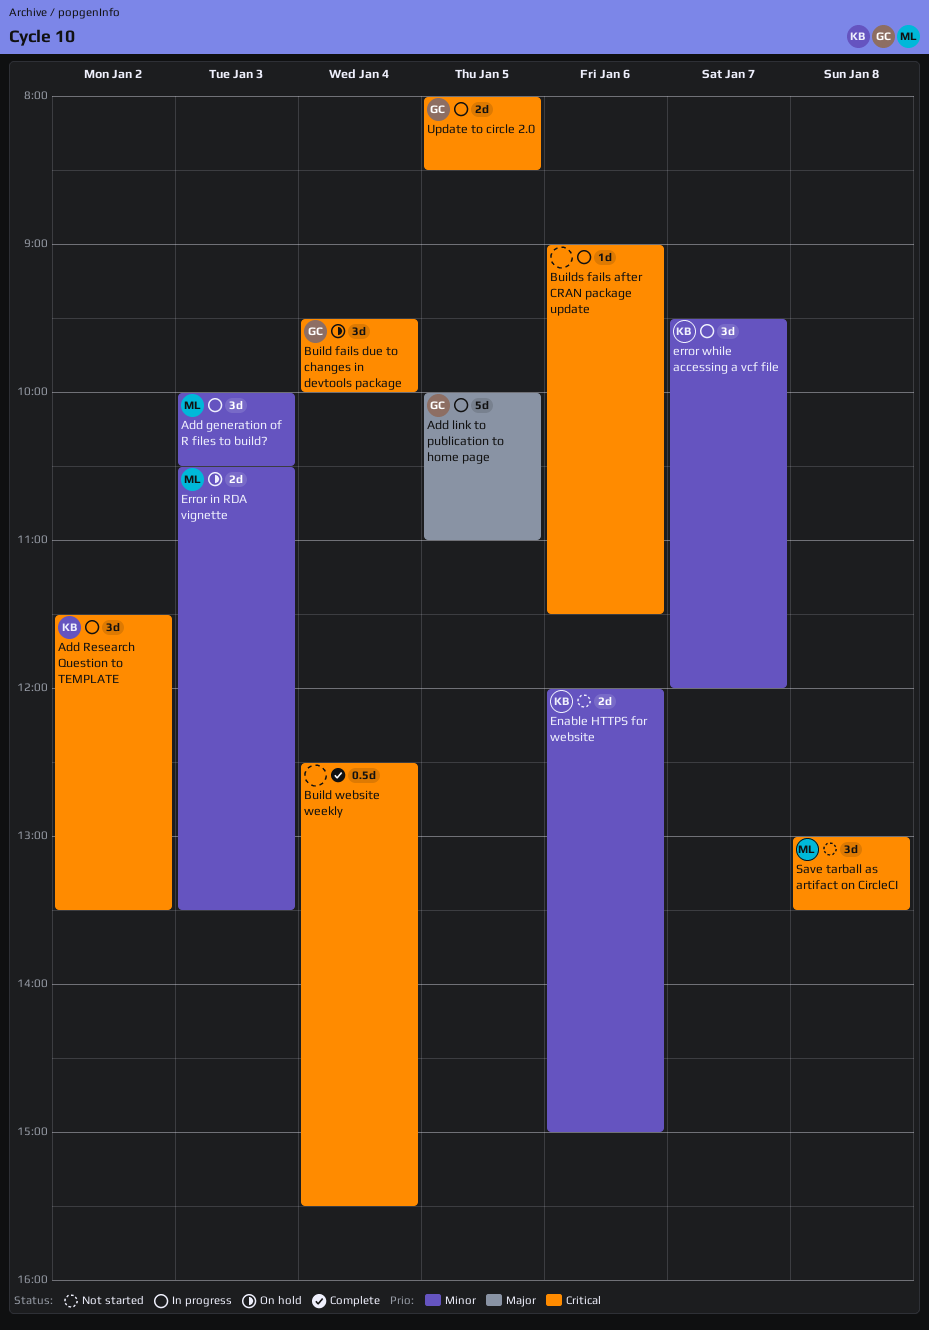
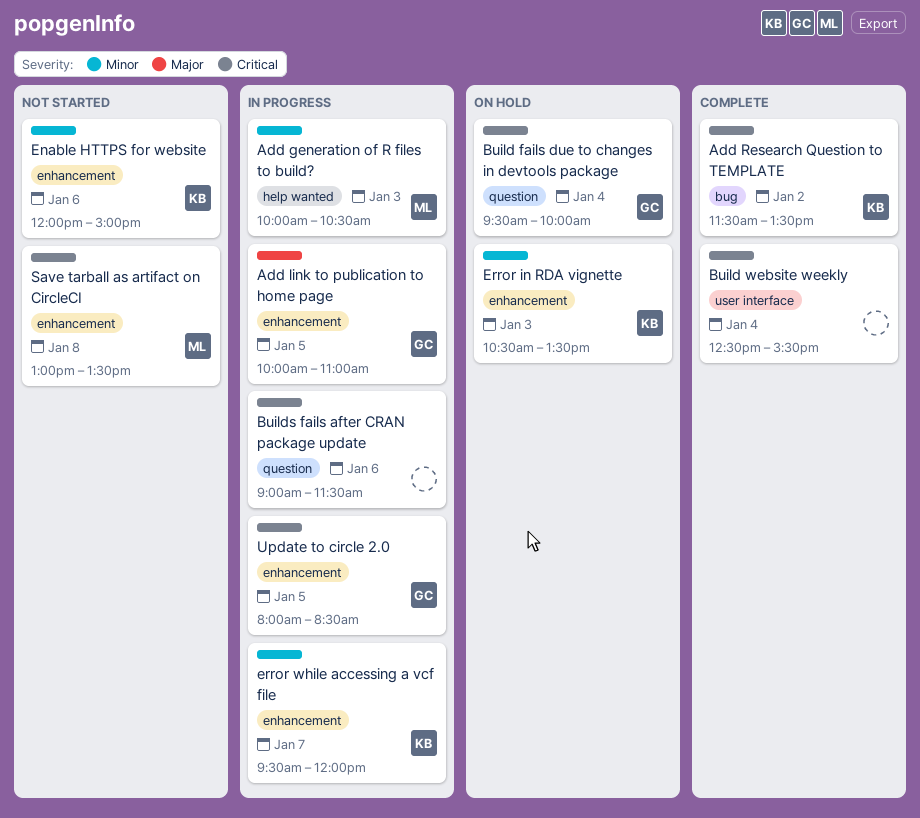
Add Research Question to TEMPLATE, status: In progress -> Complete
Error in RDA vignette, owner: ML -> KB

